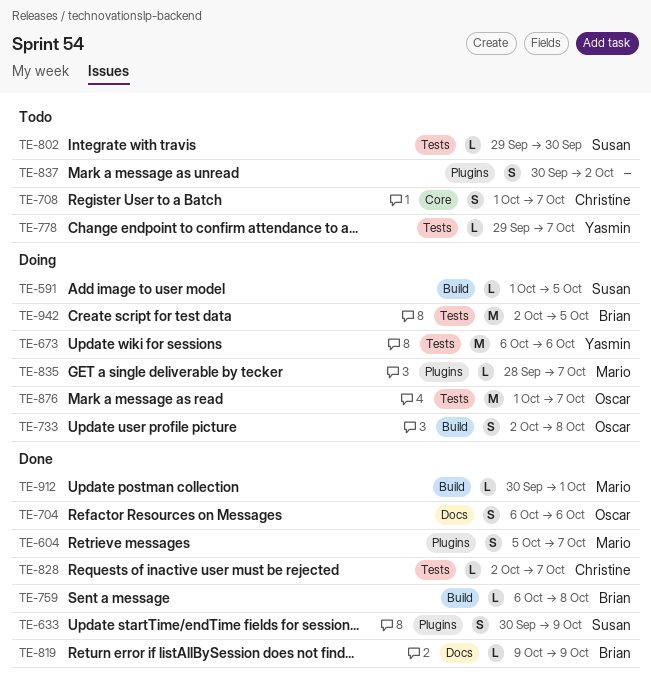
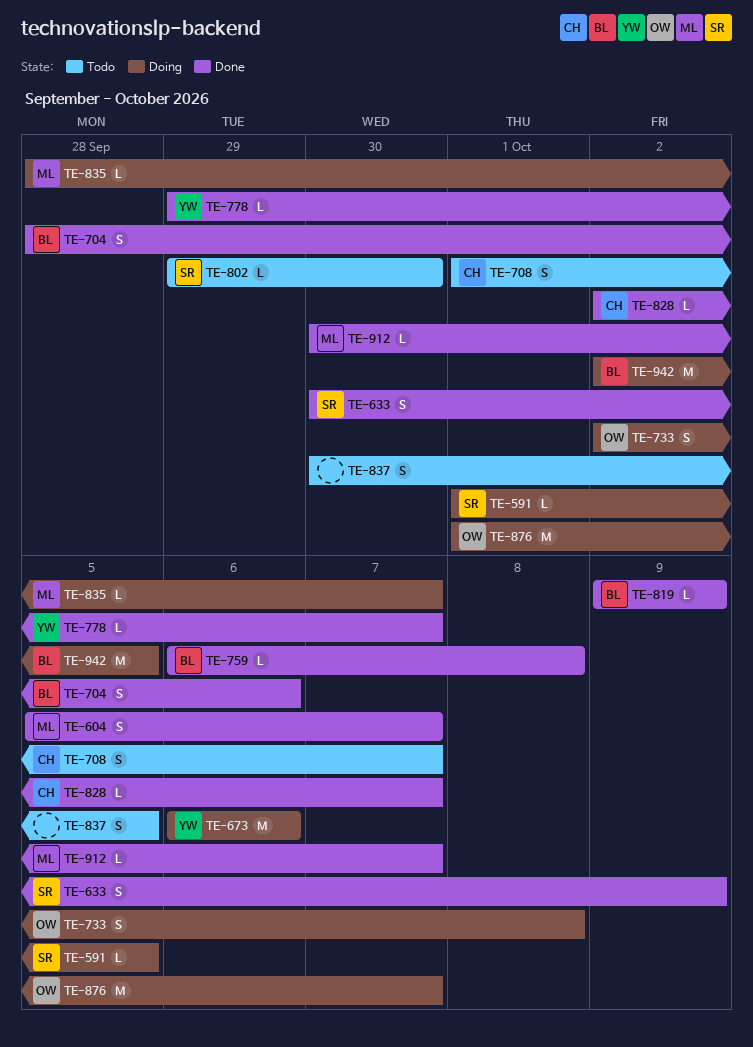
TE-704, owner: Oscar -> Brian
TE-704, start: Oct 6 -> Sep 28
TE-778, status: Todo -> Done
TE-837, due: Oct 2 -> Oct 5
TE-912, due: Oct 1 -> Oct 7

